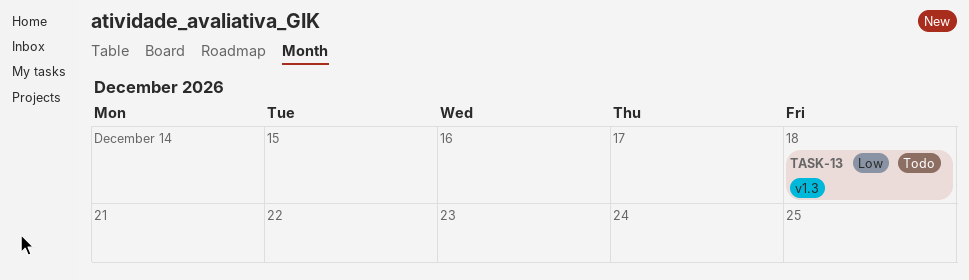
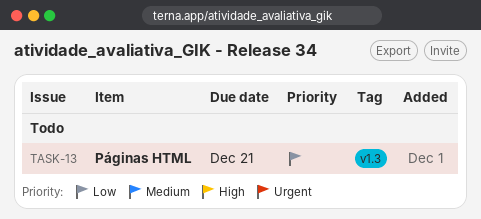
TASK-13, due: Dec 18 -> Dec 21

